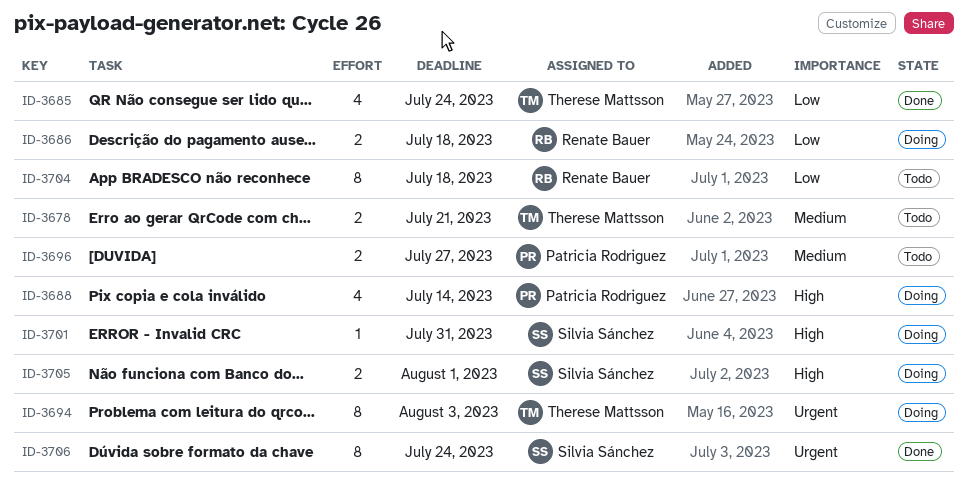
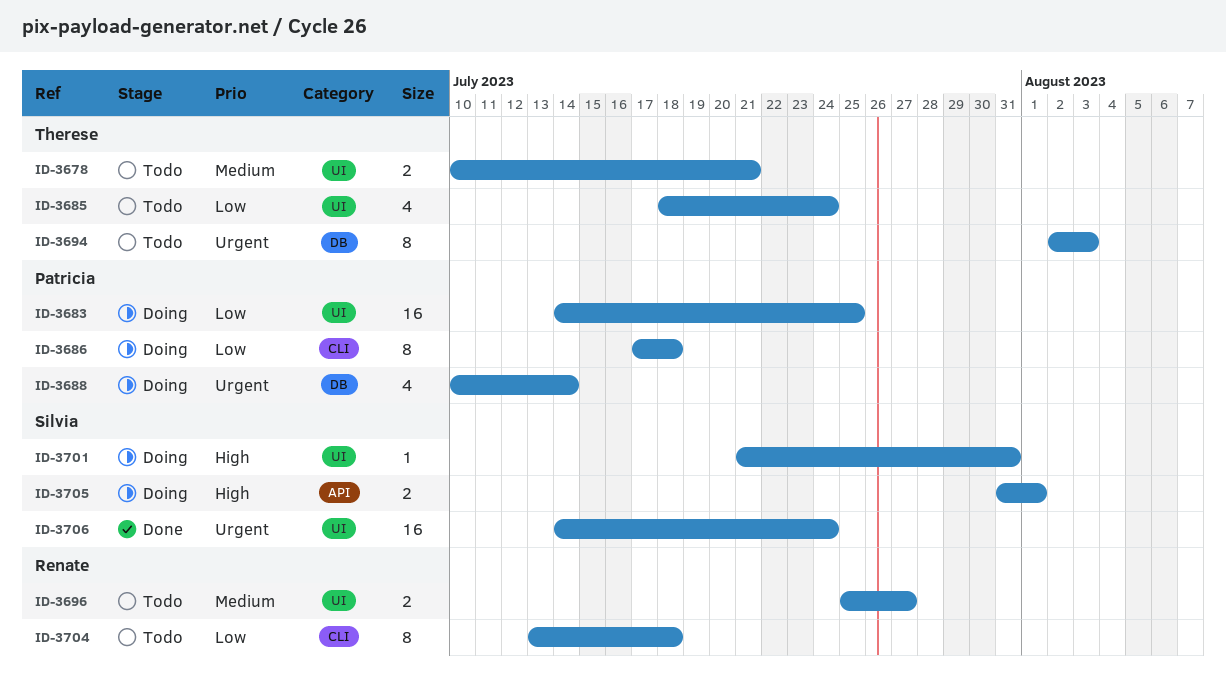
ID-3683: none -> present
ID-3685, status: Done -> Todo
ID-3686, owner: Renate Bauer -> Patricia Rodriguez
ID-3686, estimate: 2 -> 8
ID-3688, priority: High -> Urgent
ID-3694, status: Doing -> Todo
ID-3696, owner: Patricia Rodriguez -> Renate Bauer
ID-3706, estimate: 8 -> 16

